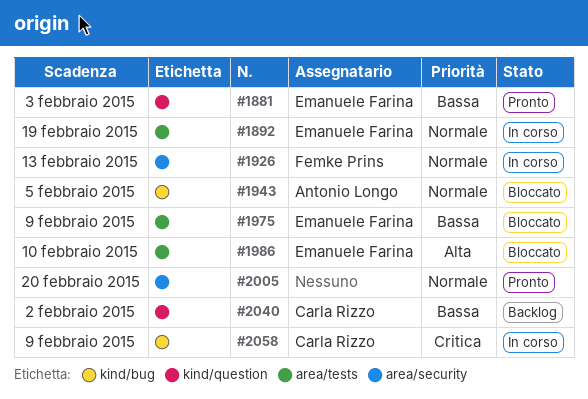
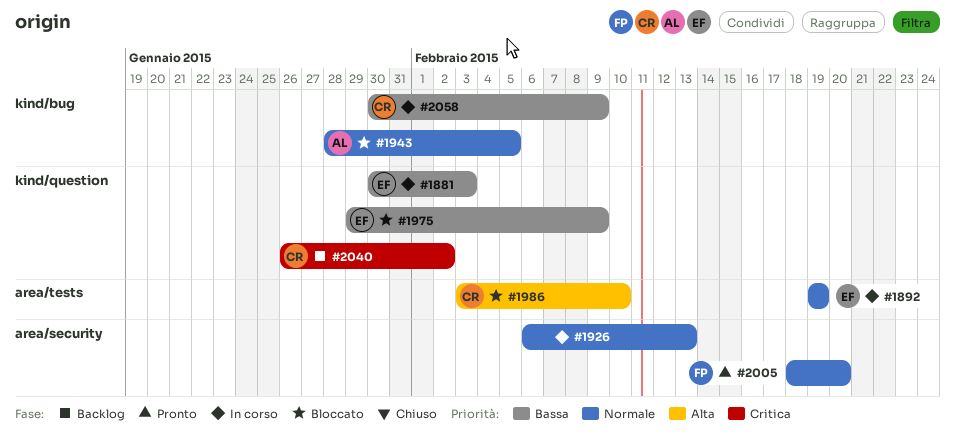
#1881, status: Pronto -> In corso
#1926, owner: Femke Prins -> none
#1975, label: area/tests -> kind/question
#1986, owner: Emanuele Farina -> Carla Rizzo
#2005, owner: none -> Femke Prins
#2040, priority: Bassa -> Critica
#2058, priority: Critica -> Bassa

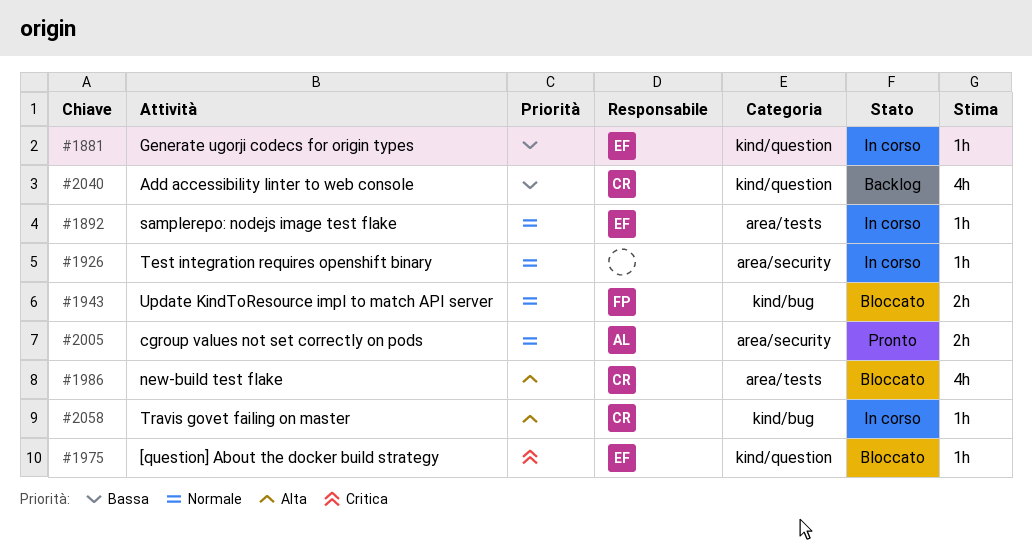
#1943, owner: AL -> FP
#1975, priority: Bassa -> Critica
#2005, owner: FP -> AL
#2040, priority: Critica -> Bassa
#2058, priority: Bassa -> Alta

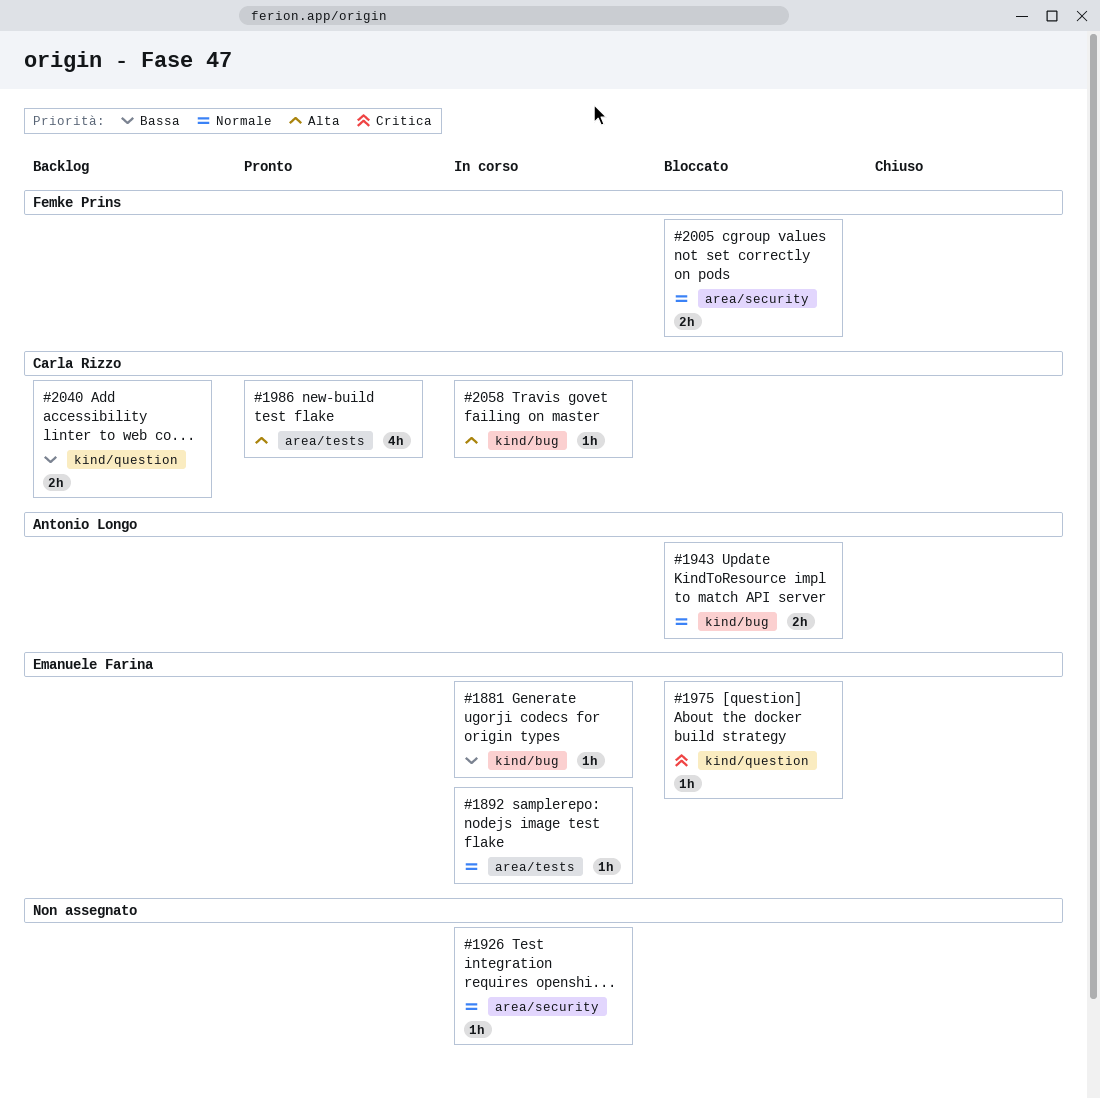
#1881, label: kind/question -> kind/bug
#1943, owner: Femke Prins -> Antonio Longo
#1986, status: Bloccato -> Pronto
#2005, status: Pronto -> Bloccato
#2005, owner: Antonio Longo -> Femke Prins
#2040, estimate: 4h -> 2h

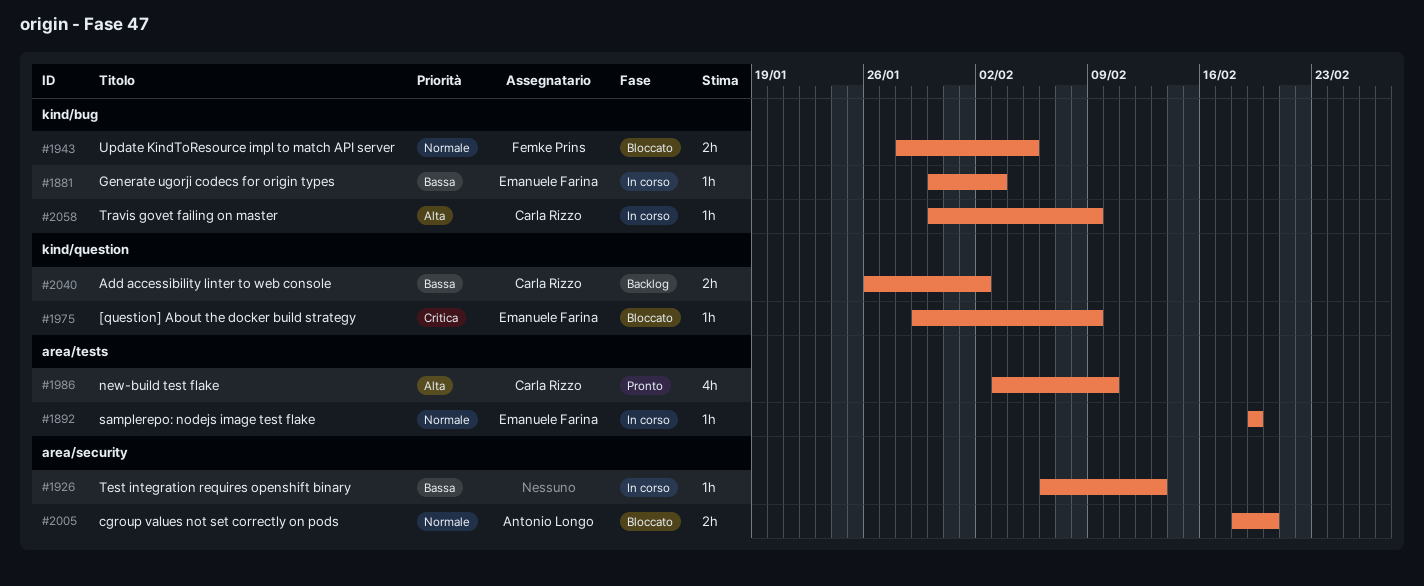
#1926, priority: Normale -> Bassa
#1943, owner: Antonio Longo -> Femke Prins
#2005, owner: Femke Prins -> Antonio Longo

